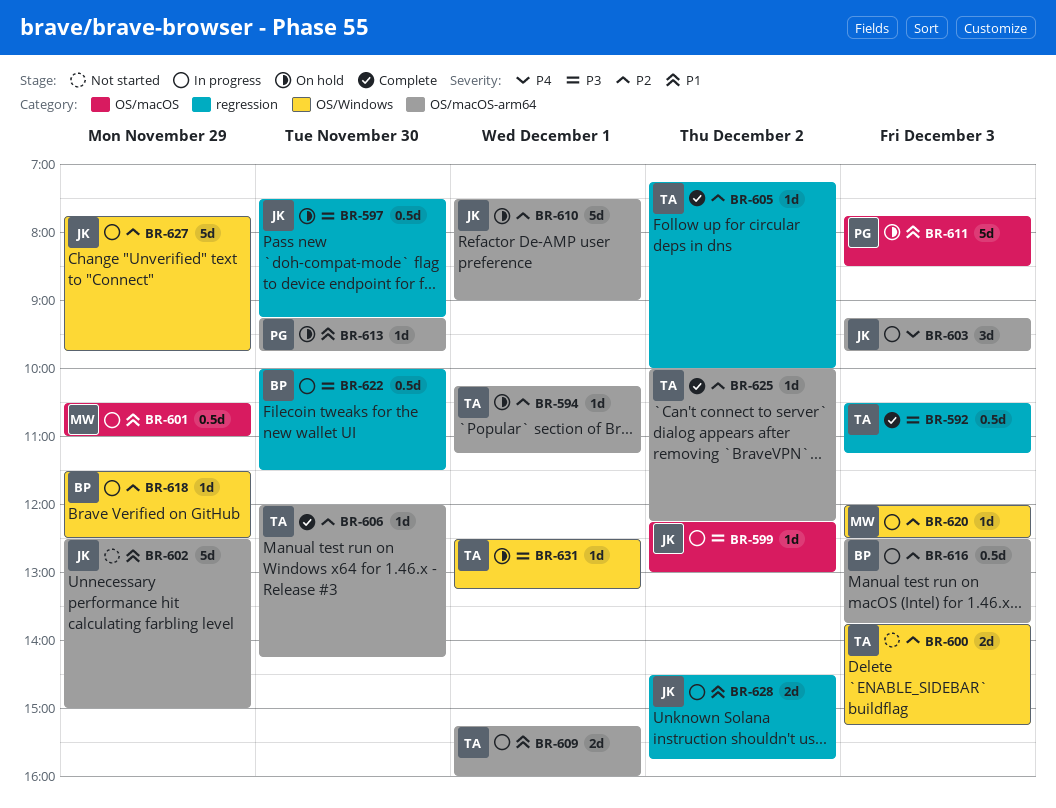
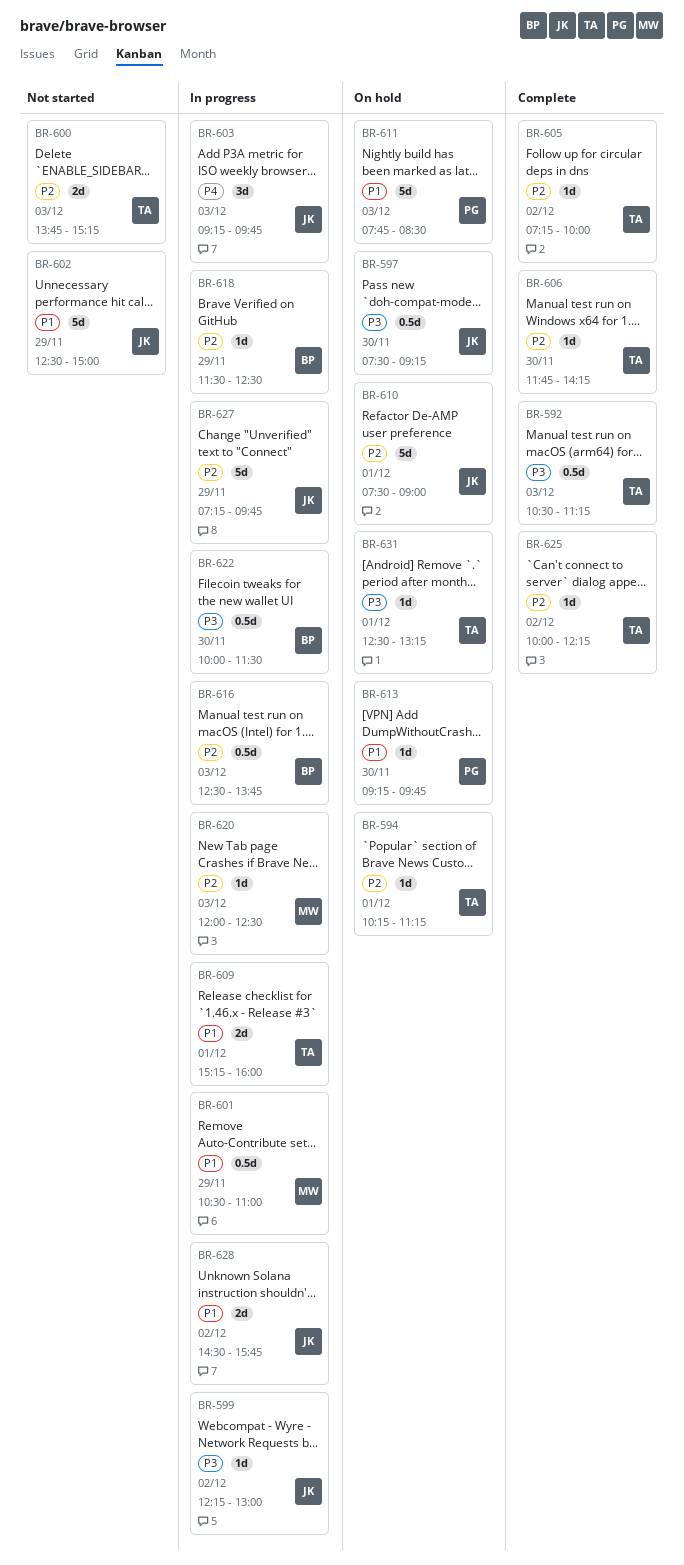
BR-606, begins: 12:00 -> 11:45
BR-627, begins: 07:45 -> 07:15

